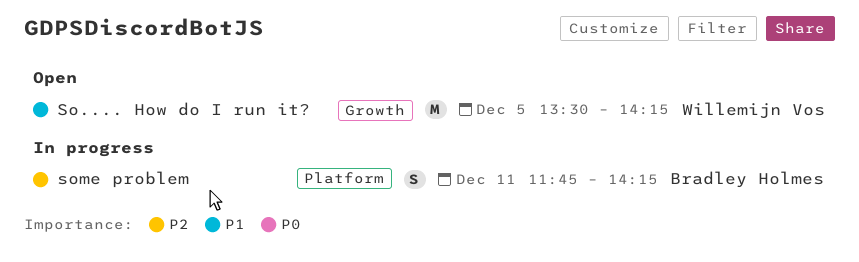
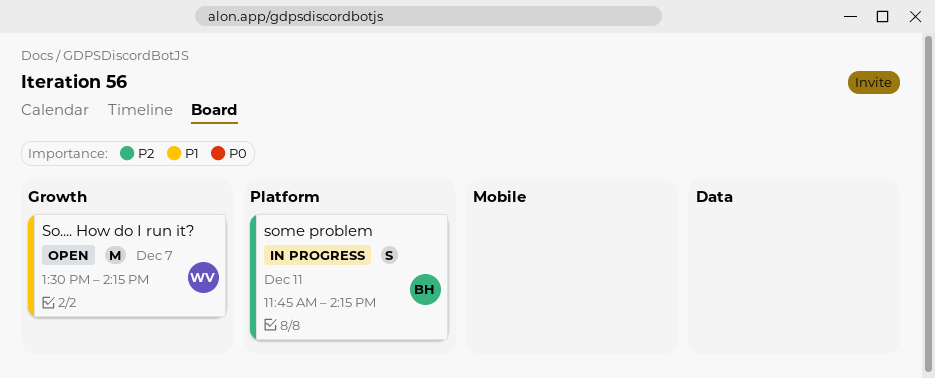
So.... How do I run it?, day: Dec 5 -> Dec 7

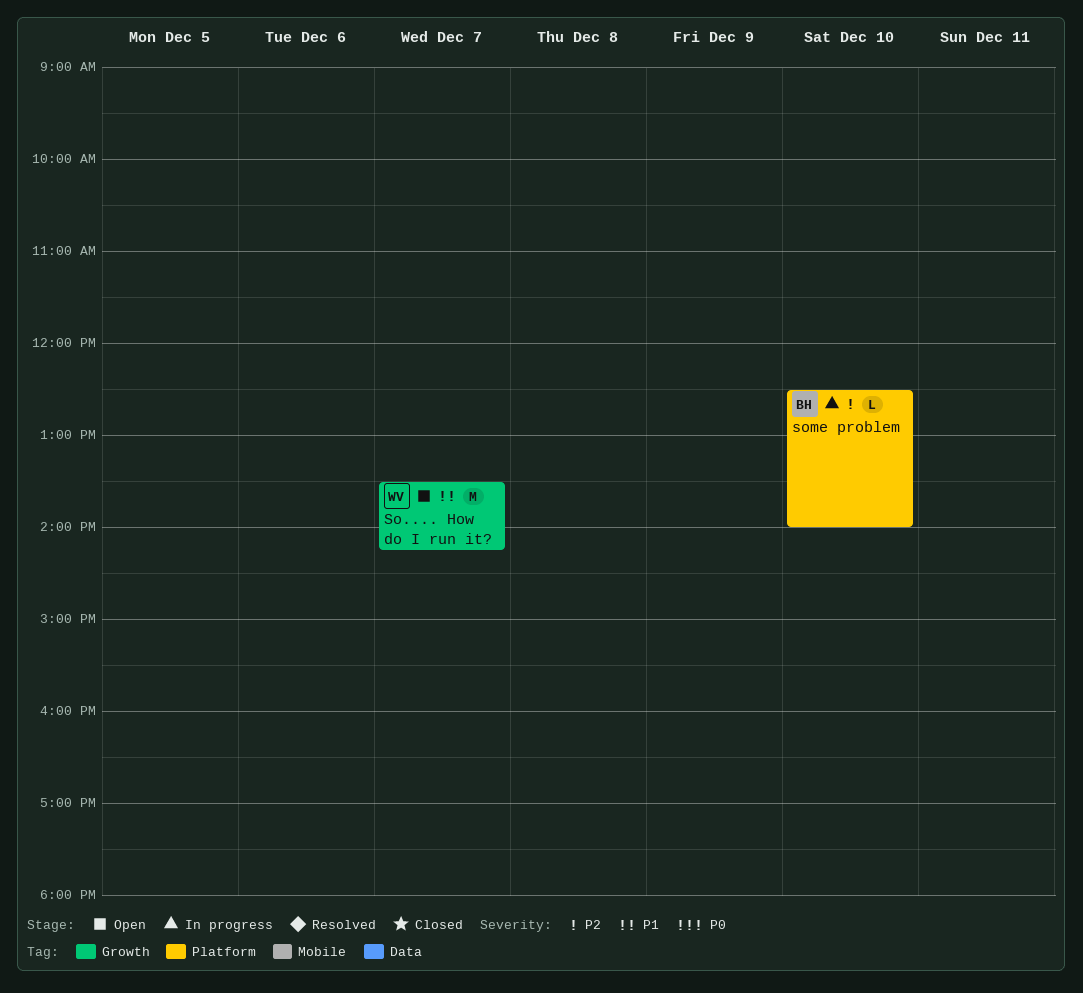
some problem, estimate: S -> L
some problem, day: Dec 11 -> Dec 10
some problem, begins: 11:45 -> 12:30
some problem, ends: 14:15 -> 14:00

